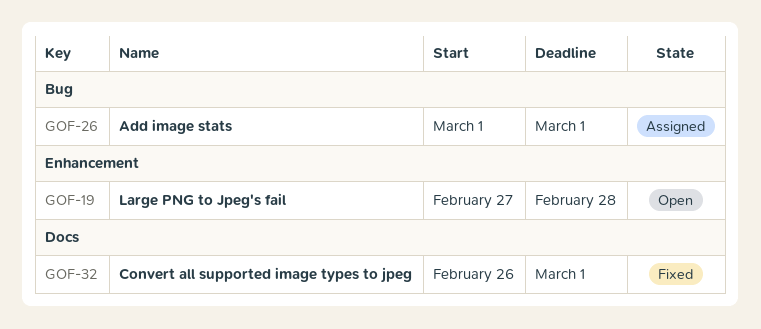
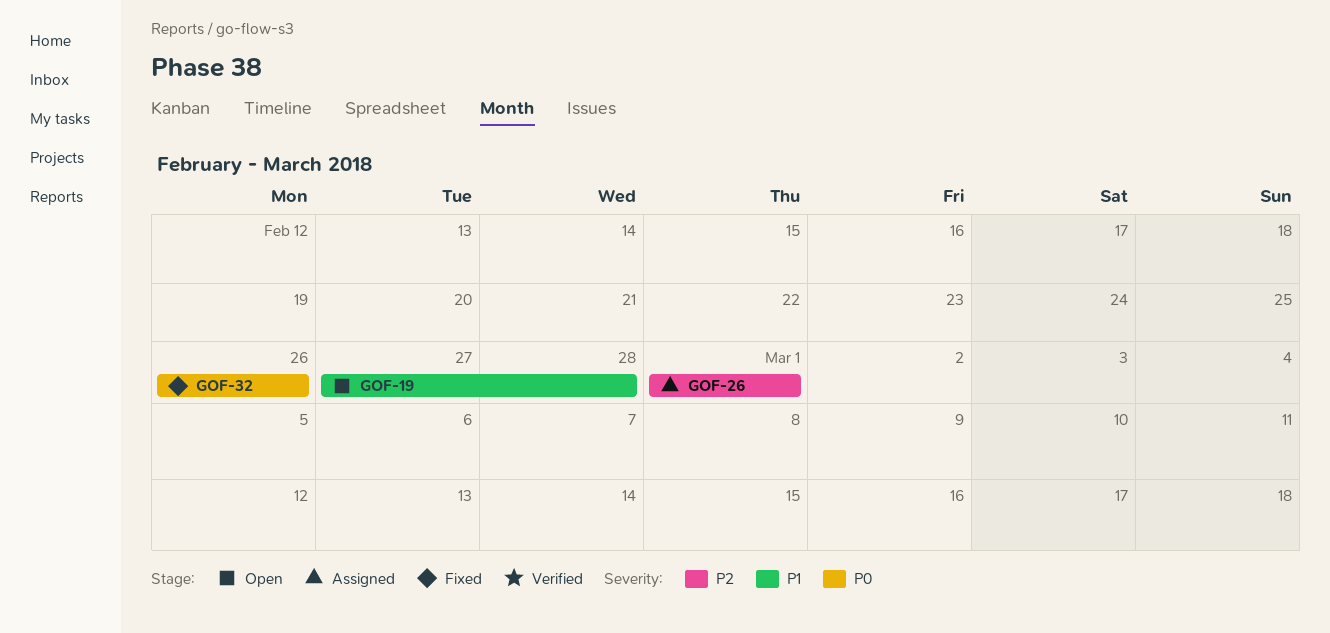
GOF-32, due: Mar 1 -> Feb 26

